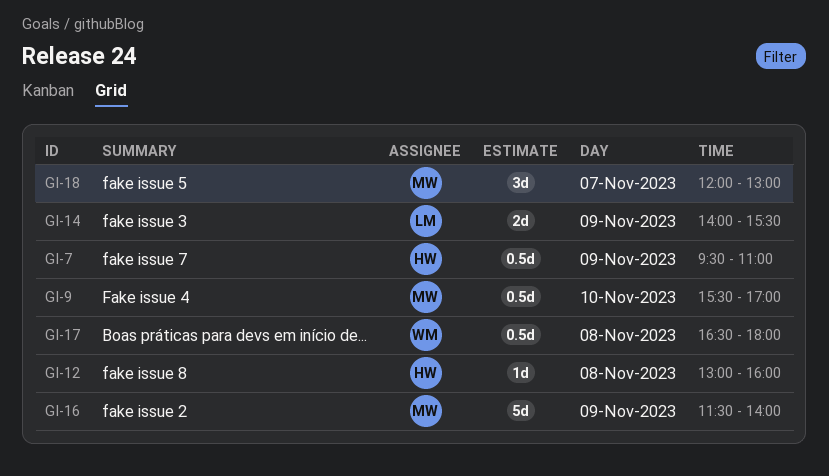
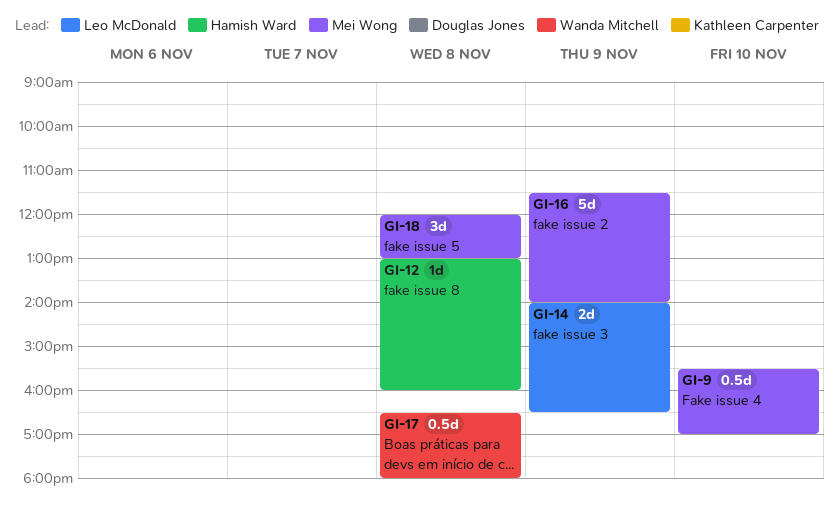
GI-7: present -> none
GI-14, ends: 15:30 -> 16:30
GI-18, day: Nov 7 -> Nov 8

